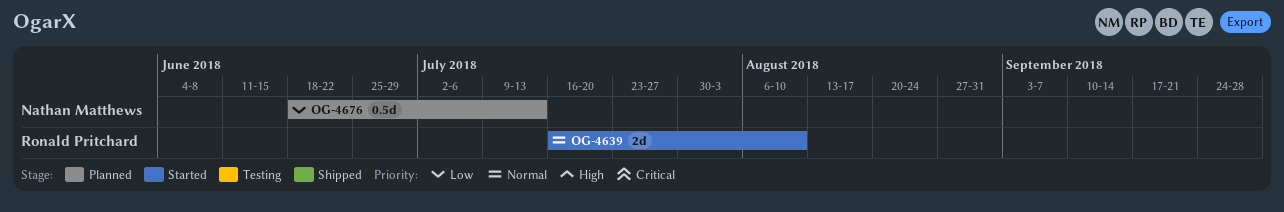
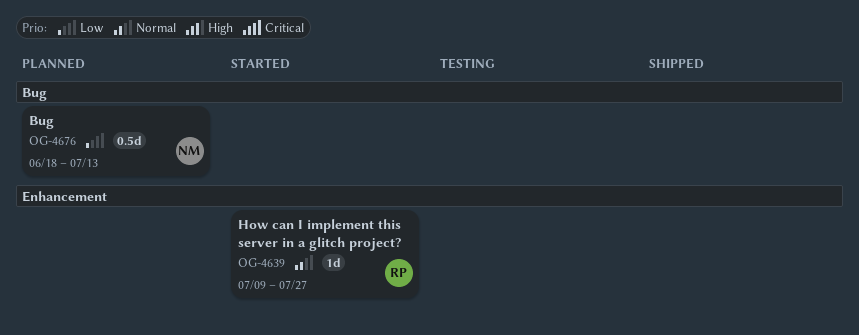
OG-4639, estimate: 2d -> 1d
OG-4639, start: Jul 16 -> Jul 9
OG-4639, due: Aug 10 -> Jul 27

